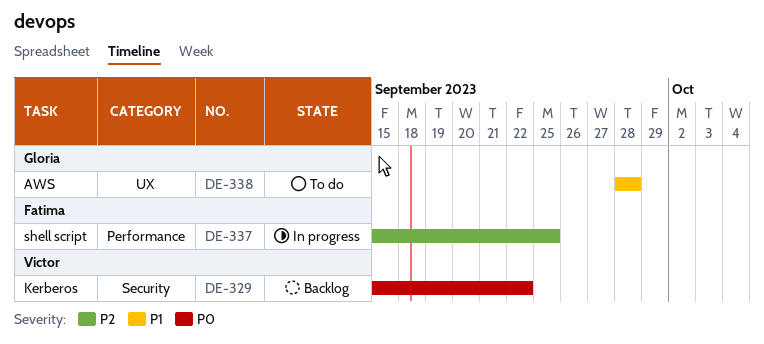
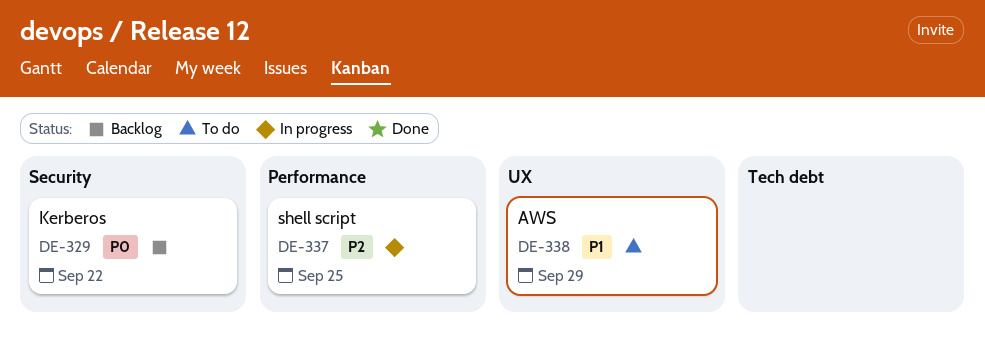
DE-338, due: Sep 28 -> Sep 29

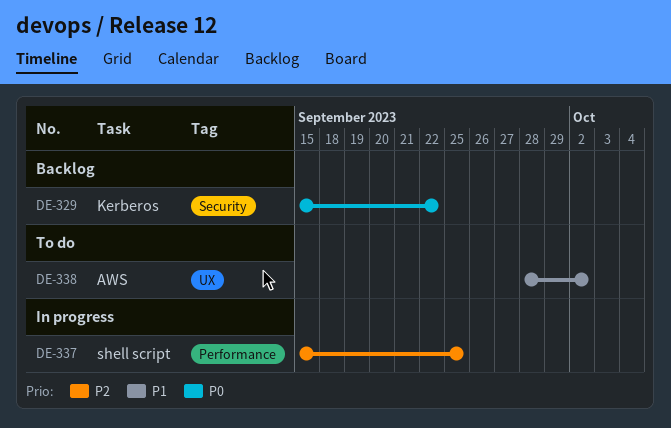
DE-338, due: Sep 29 -> Oct 2

